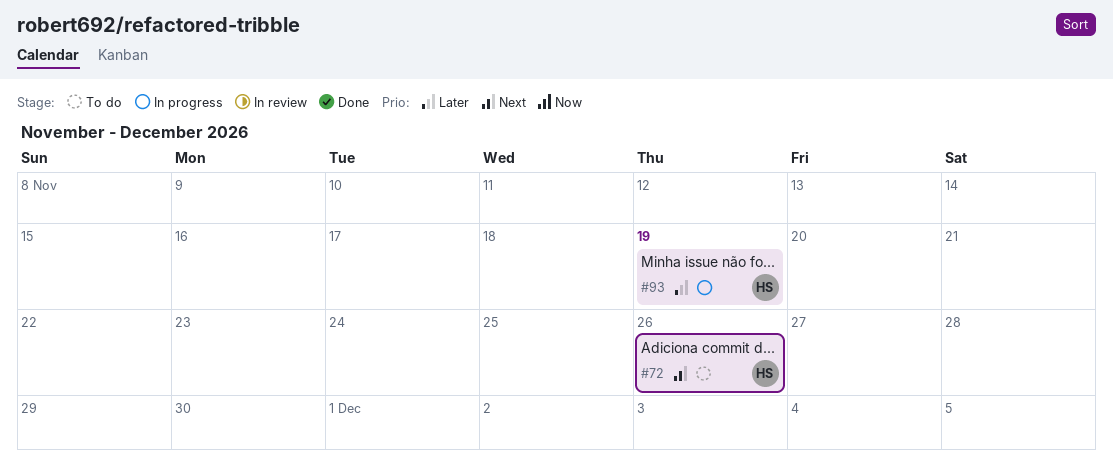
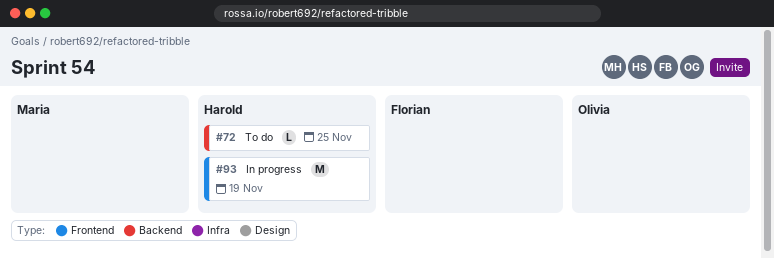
#72, due: Nov 26 -> Nov 25

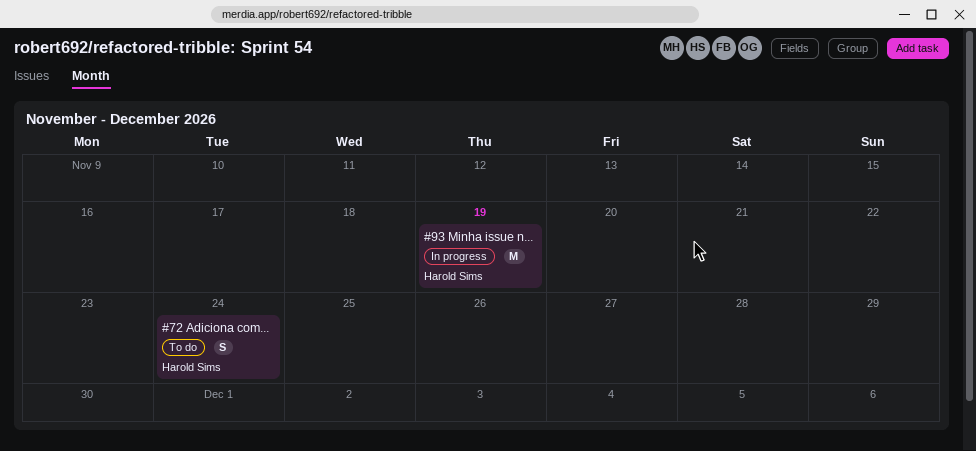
#72, estimate: L -> S
#72, due: Nov 25 -> Nov 24

